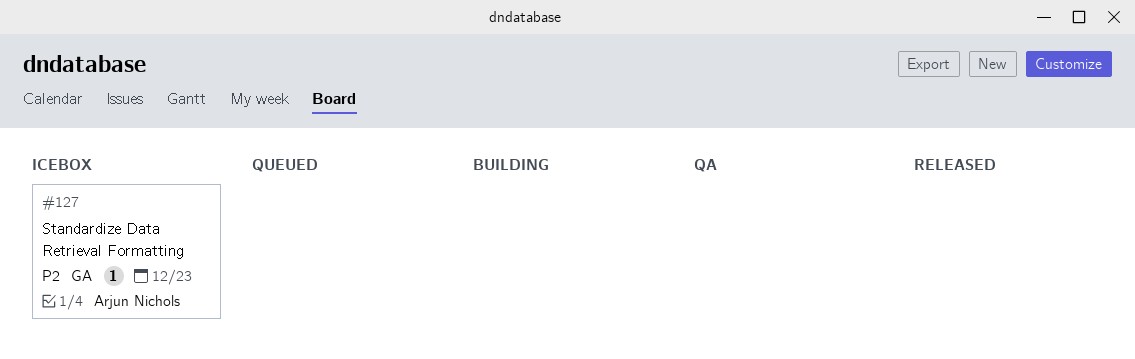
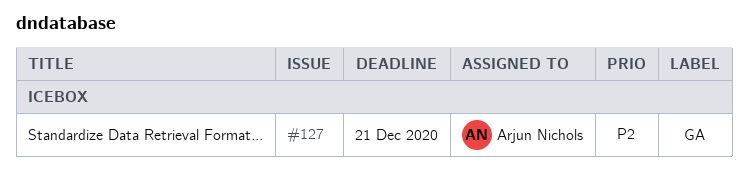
#127, due: Dec 23 -> Dec 21

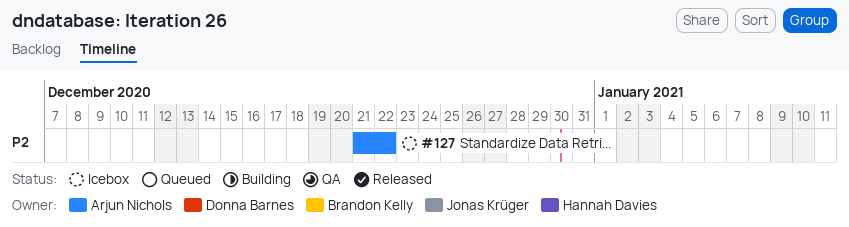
#127, due: Dec 21 -> Dec 22

